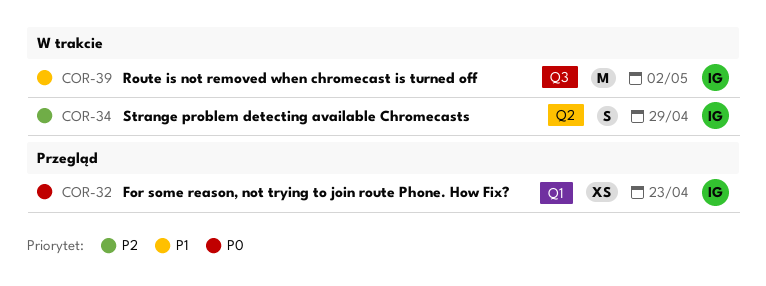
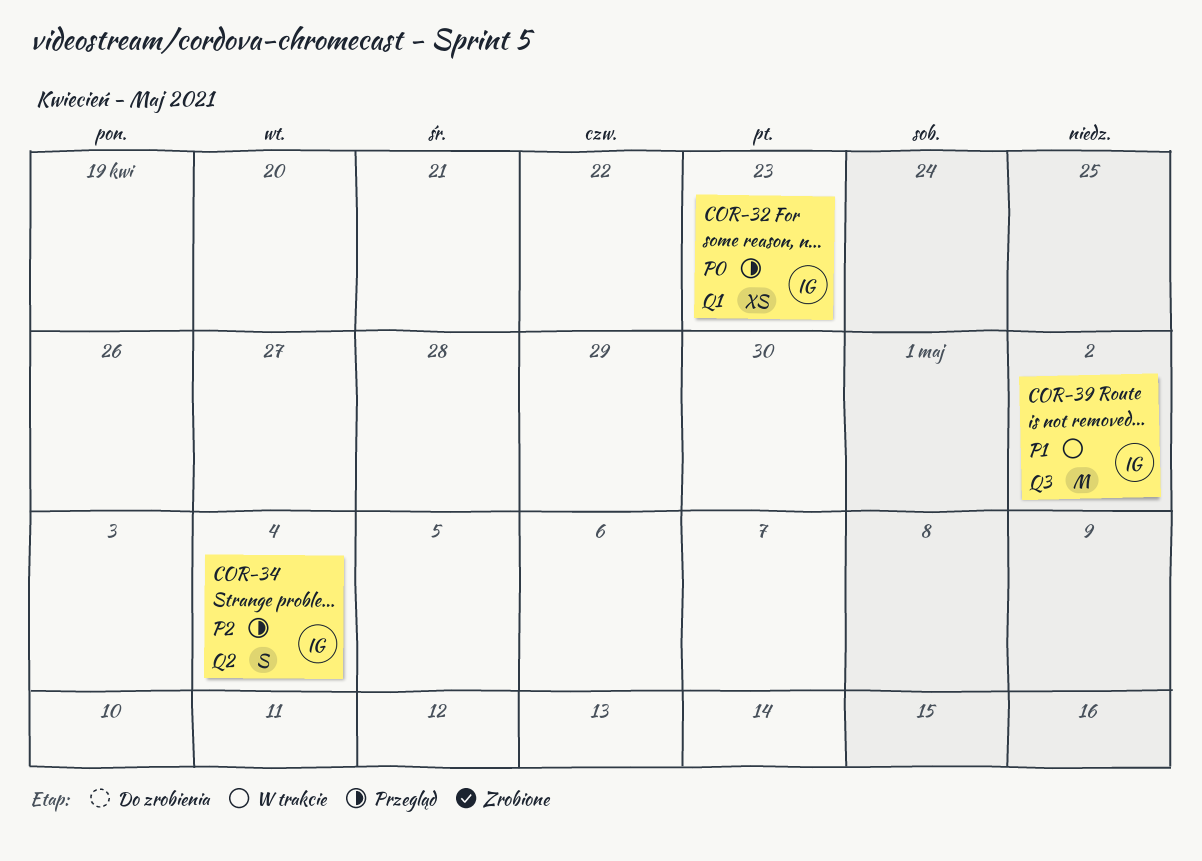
COR-34, status: W trakcie -> Przegląd
COR-34, due: Apr 29 -> May 4

